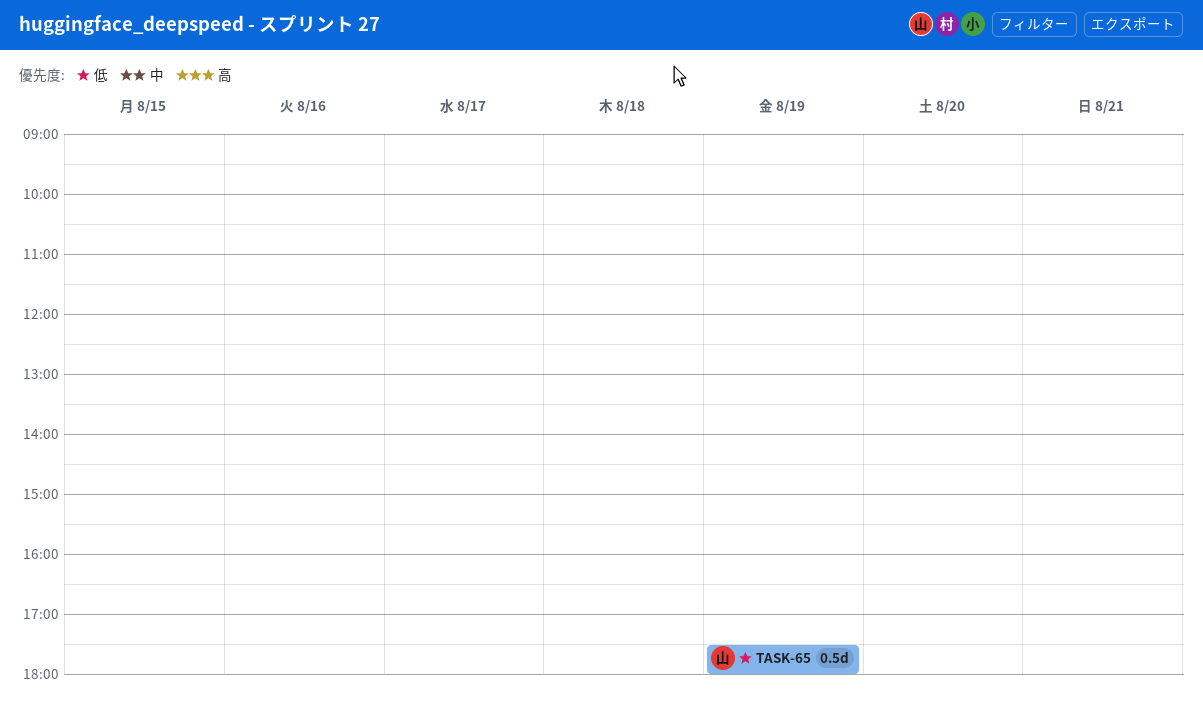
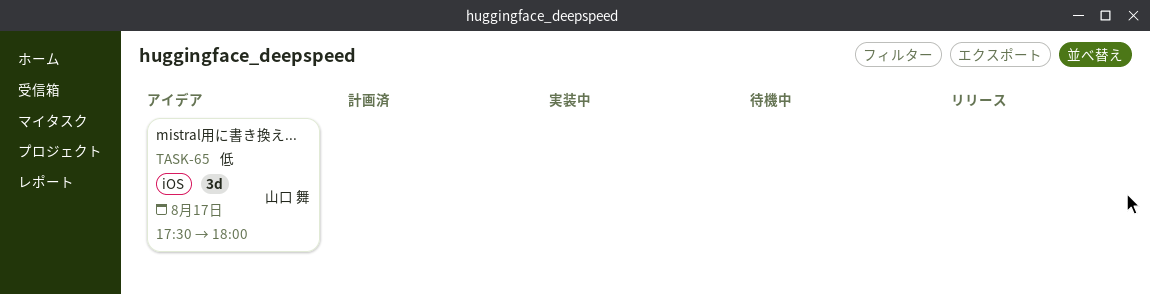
TASK-65, estimate: 0.5d -> 3d
TASK-65, day: Aug 19 -> Aug 17

